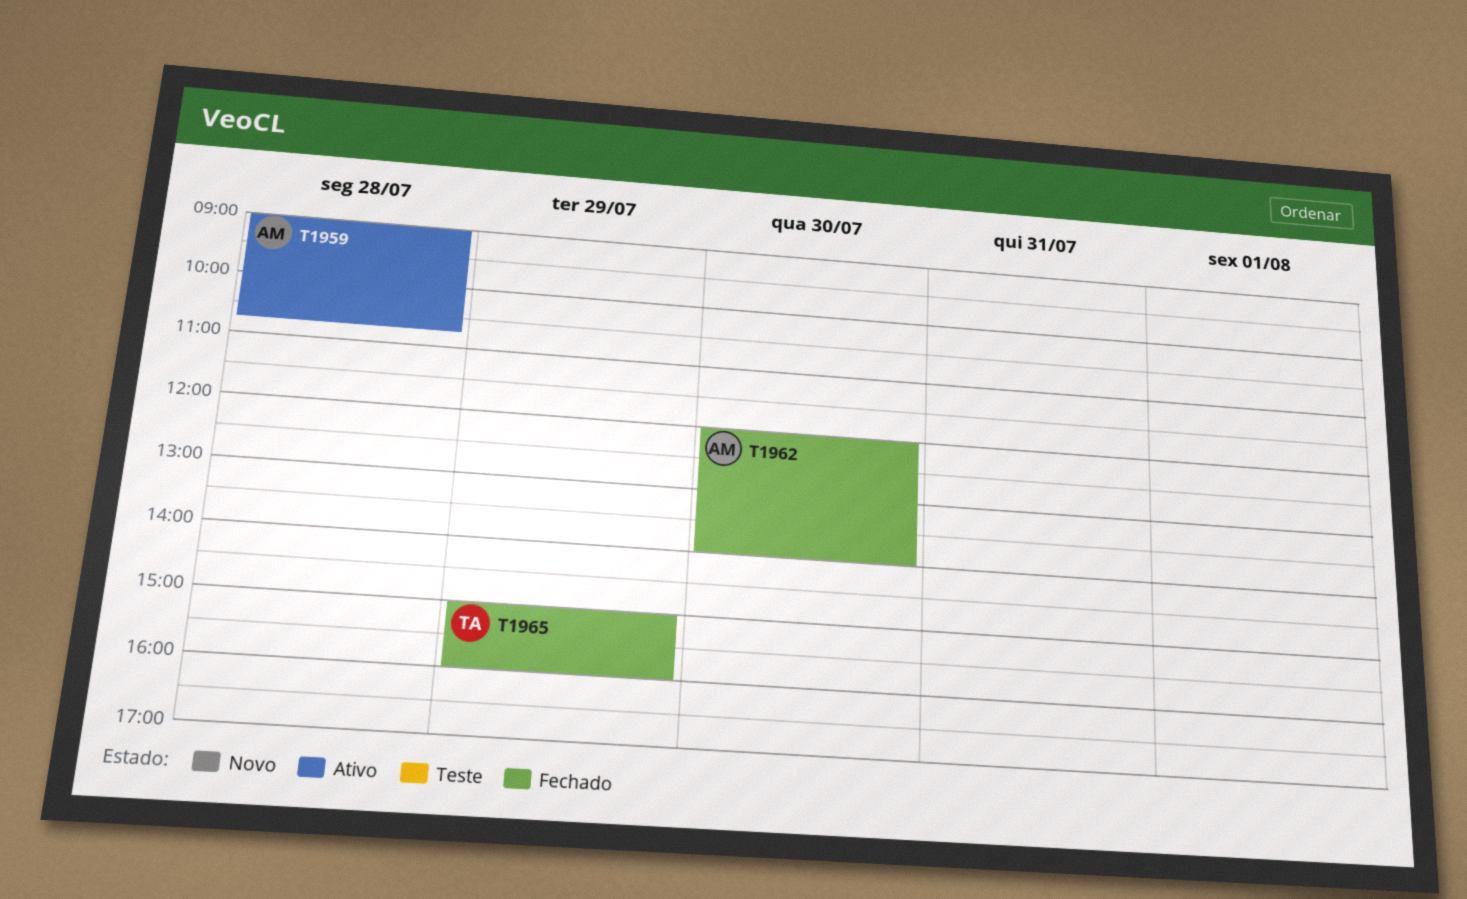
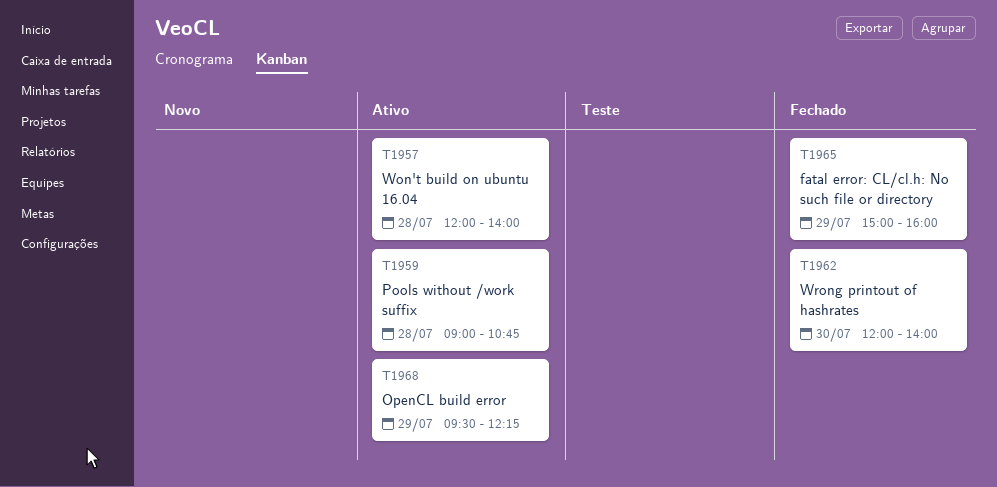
T1957: none -> present
T1968: none -> present

